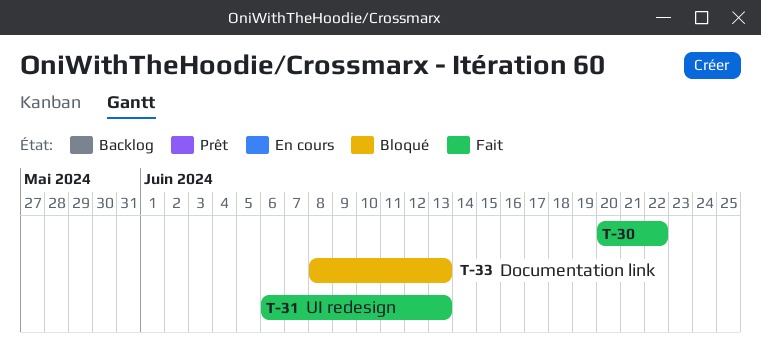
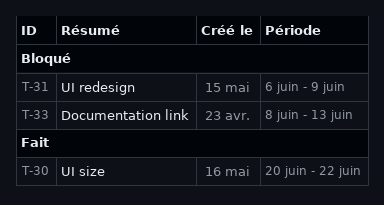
T-31, status: Fait -> Bloqué
T-31, due: Jun 13 -> Jun 9

